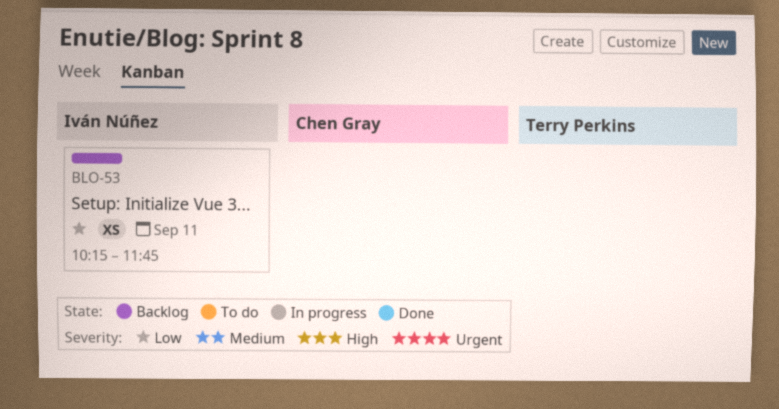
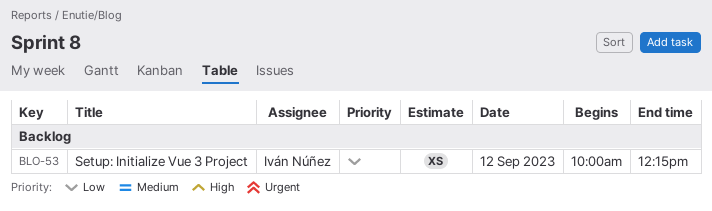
BLO-53, day: Sep 11 -> Sep 12
BLO-53, begins: 10:15 -> 10:00
BLO-53, ends: 11:45 -> 12:15

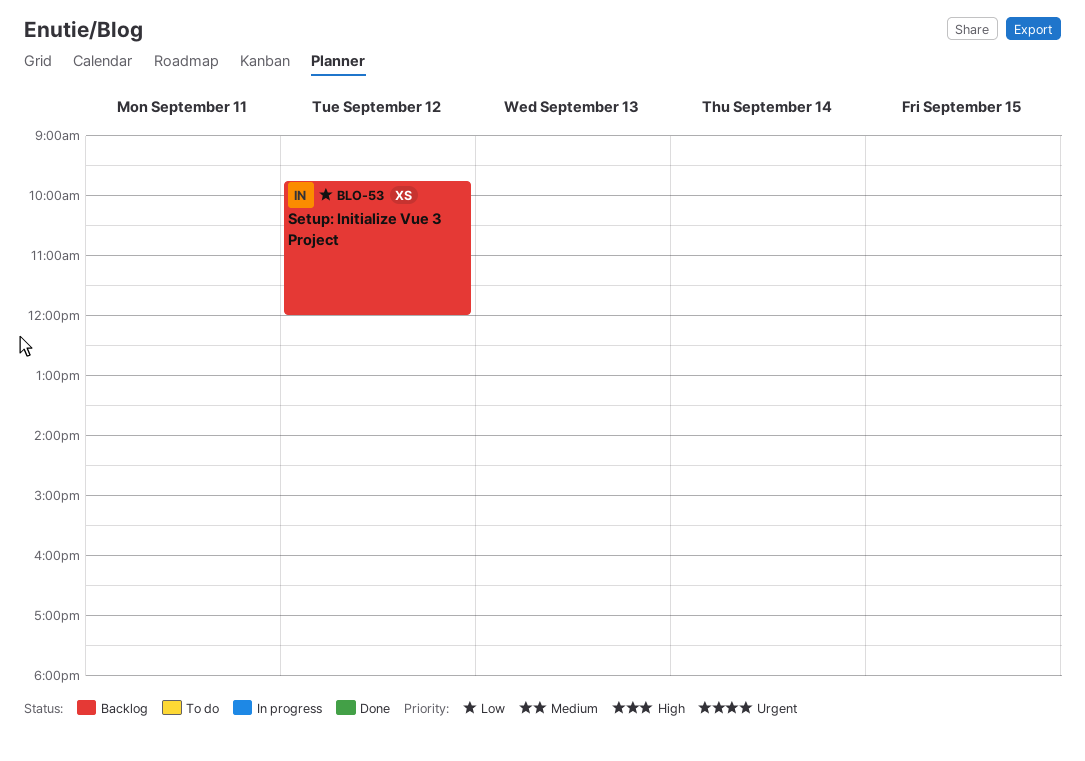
BLO-53, begins: 10:00 -> 09:45
BLO-53, ends: 12:15 -> 12:00

